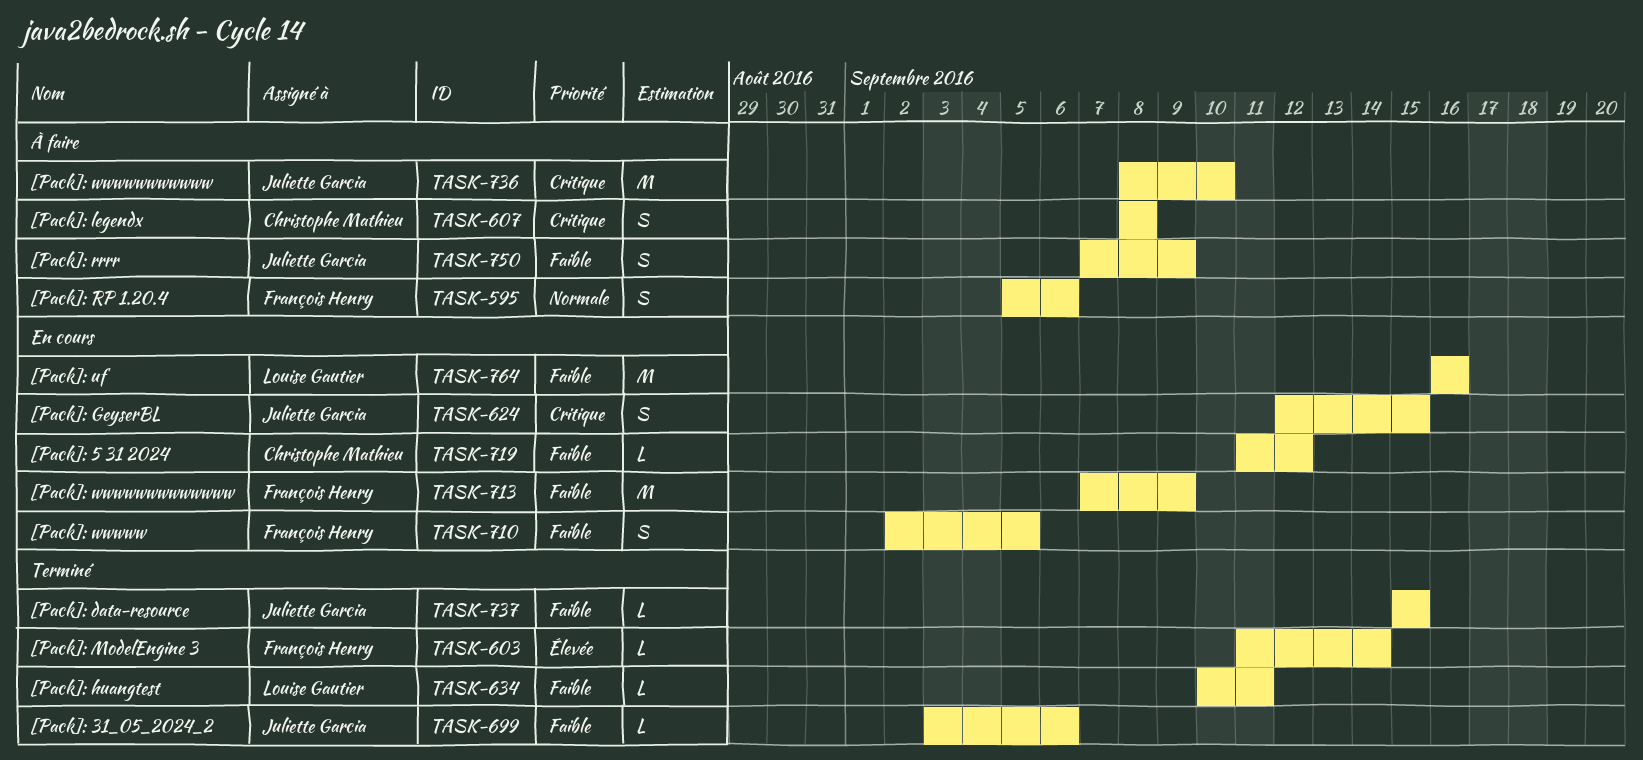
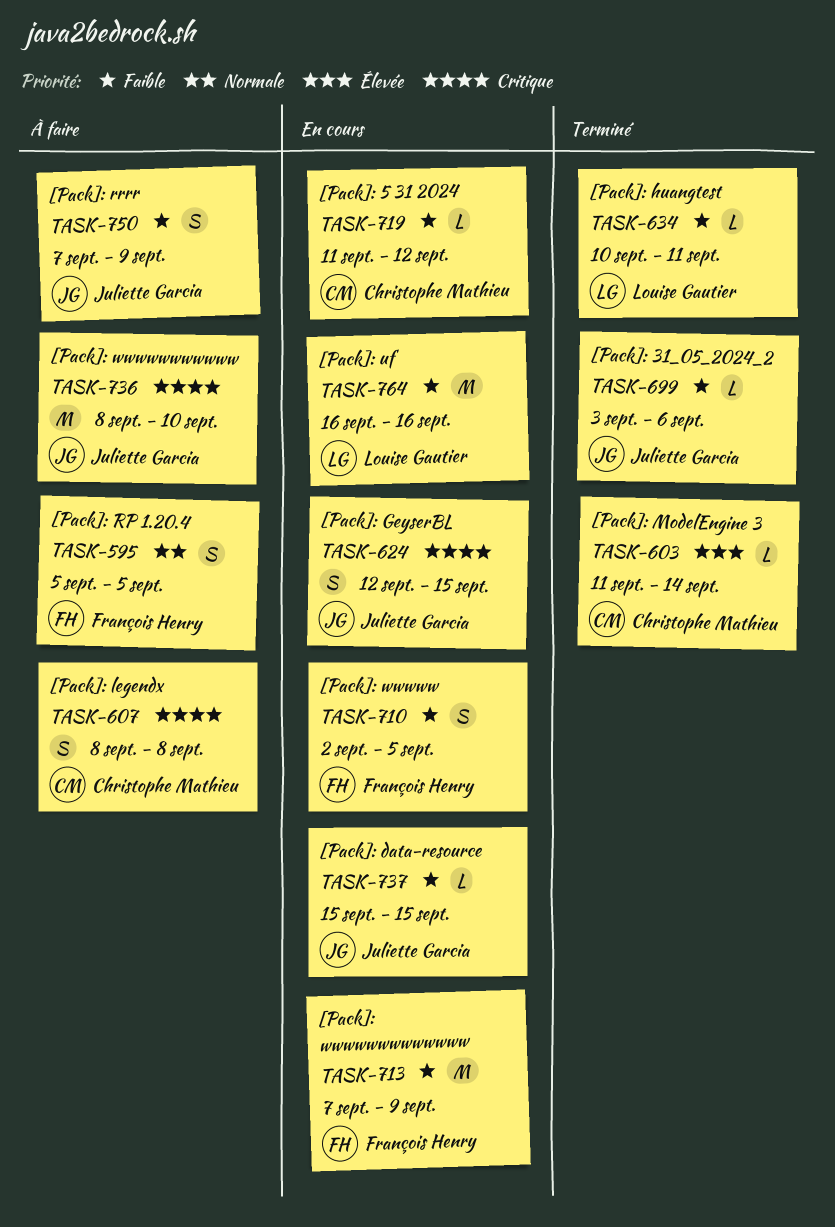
TASK-595, due: Sep 6 -> Sep 5
TASK-603, owner: François Henry -> Christophe Mathieu
TASK-737, status: Terminé -> En cours

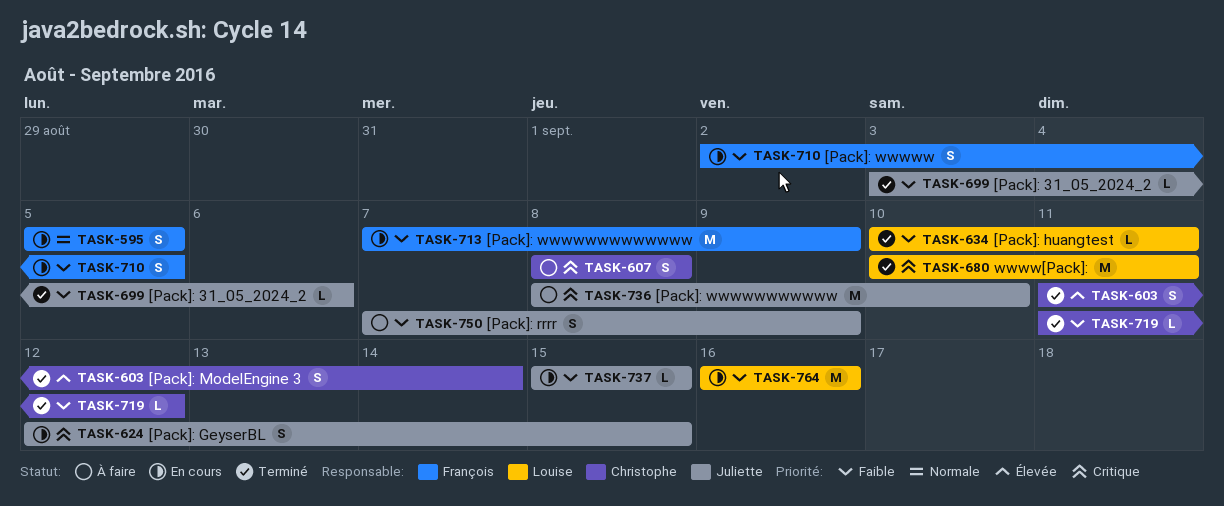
TASK-595, status: À faire -> En cours
TASK-603, estimate: L -> S
TASK-680: none -> present
TASK-719, status: En cours -> Terminé

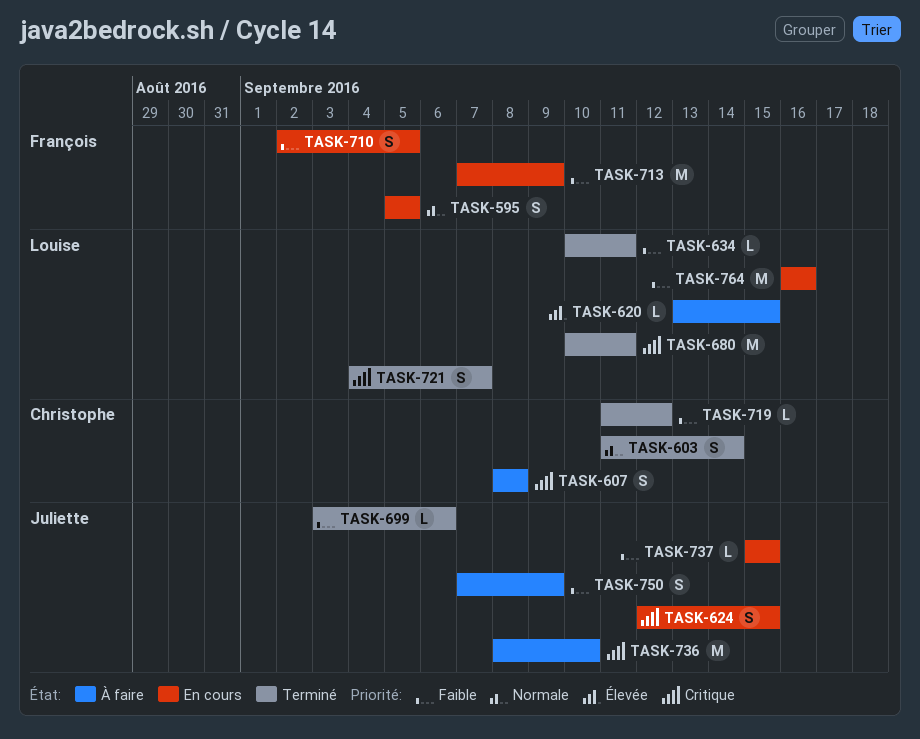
TASK-603, priority: Élevée -> Normale
TASK-620: none -> present
TASK-721: none -> present

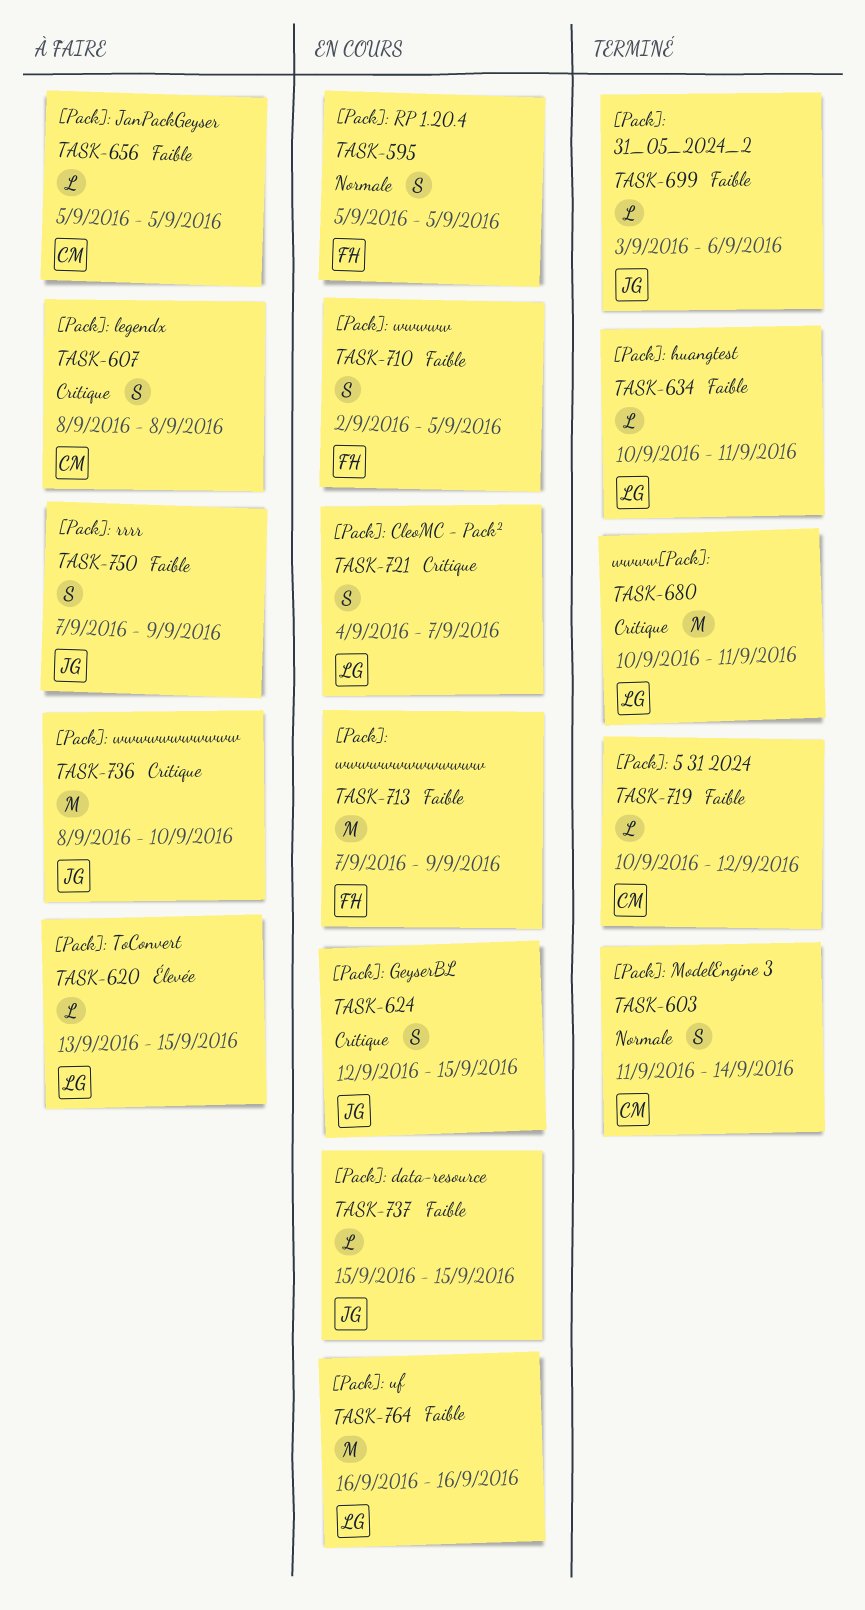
TASK-656: none -> present
TASK-719, start: Sep 11 -> Sep 10
TASK-721, status: Terminé -> En cours

